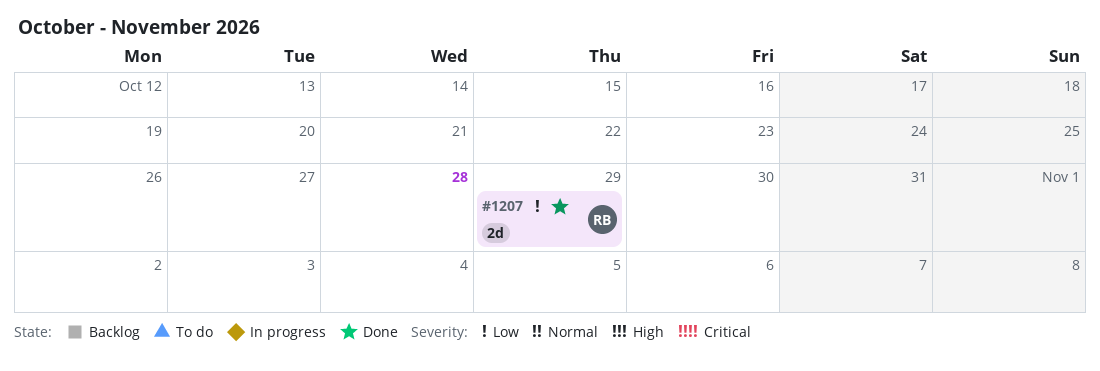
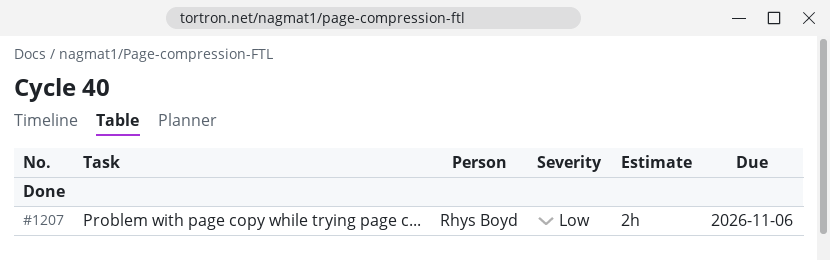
#1207, estimate: 2d -> 2h
#1207, due: Oct 29 -> Nov 6

